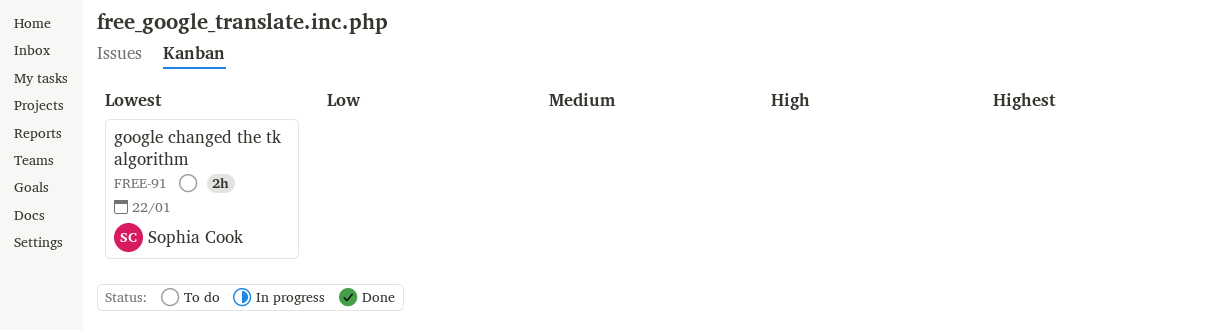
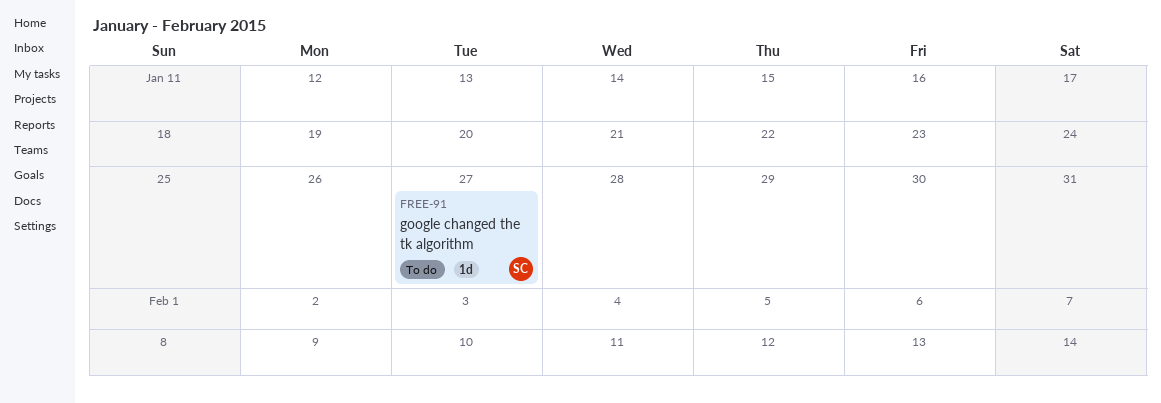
FREE-91, estimate: 2h -> 1d
FREE-91, due: Jan 22 -> Jan 27

